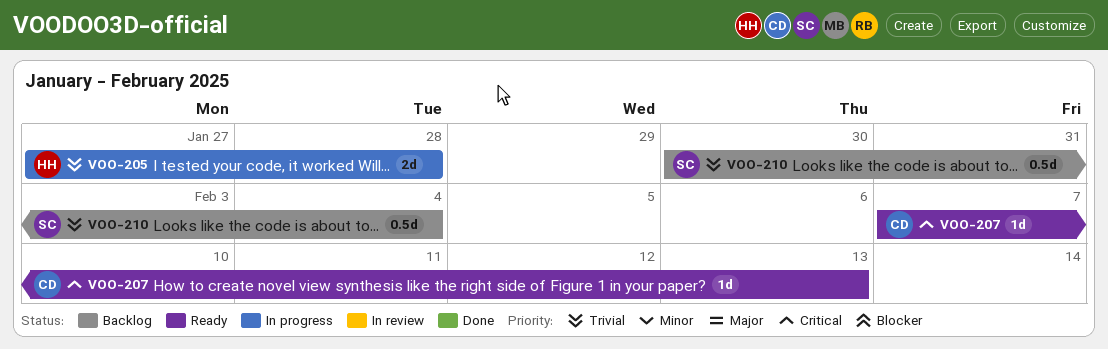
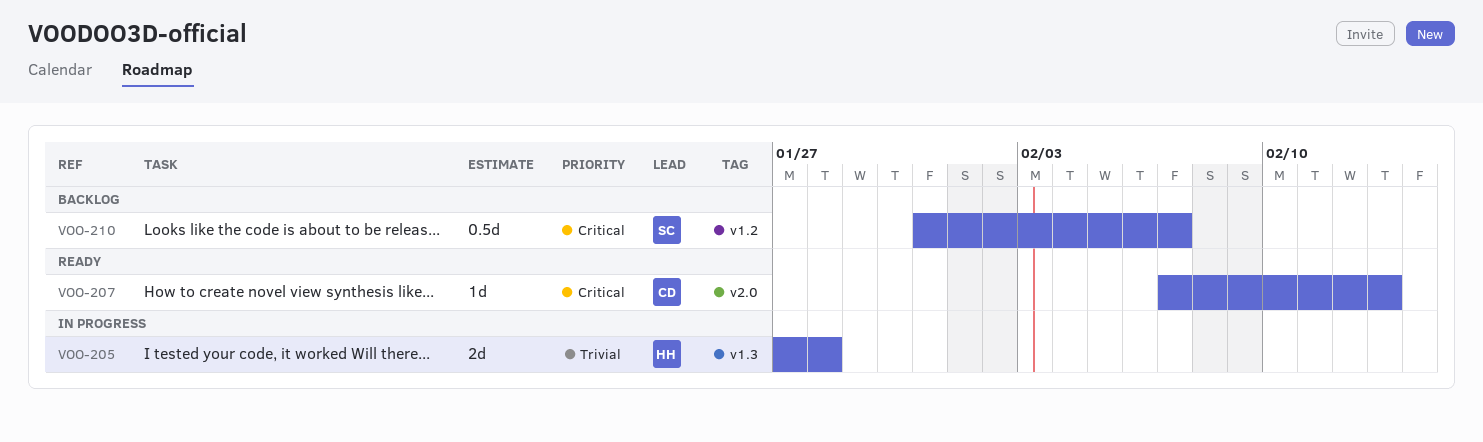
VOO-210, priority: Trivial -> Critical
VOO-210, start: Jan 30 -> Jan 31
VOO-210, due: Feb 4 -> Feb 7

